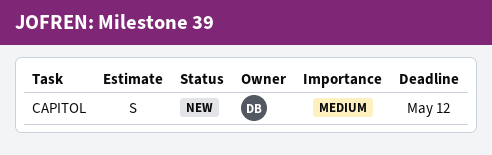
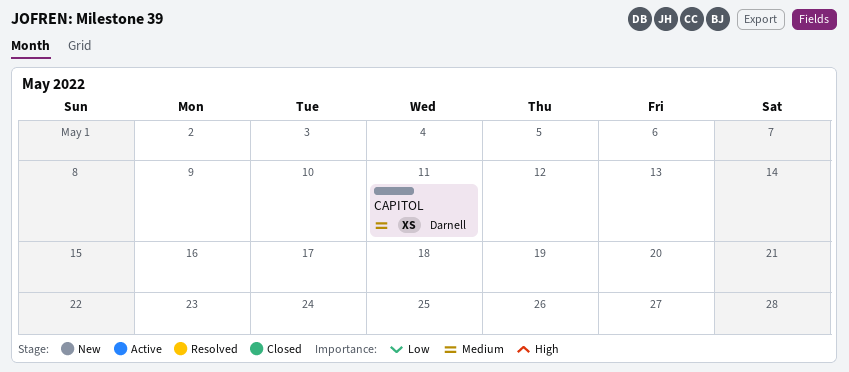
CAPITOL, estimate: S -> XS
CAPITOL, due: May 12 -> May 11

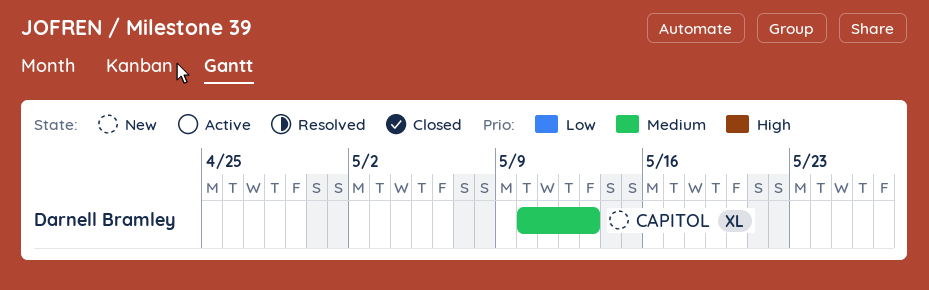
CAPITOL, estimate: XS -> XL
CAPITOL, due: May 11 -> May 13

